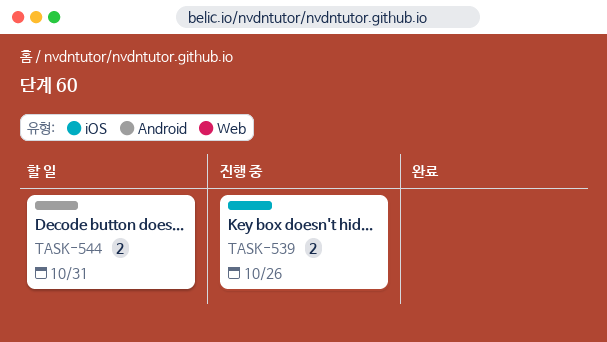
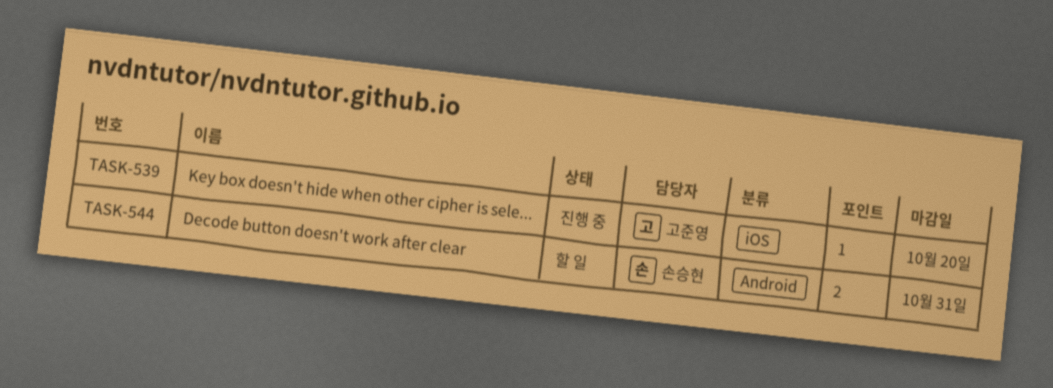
TASK-539, estimate: 2 -> 1
TASK-539, due: Oct 26 -> Oct 20

